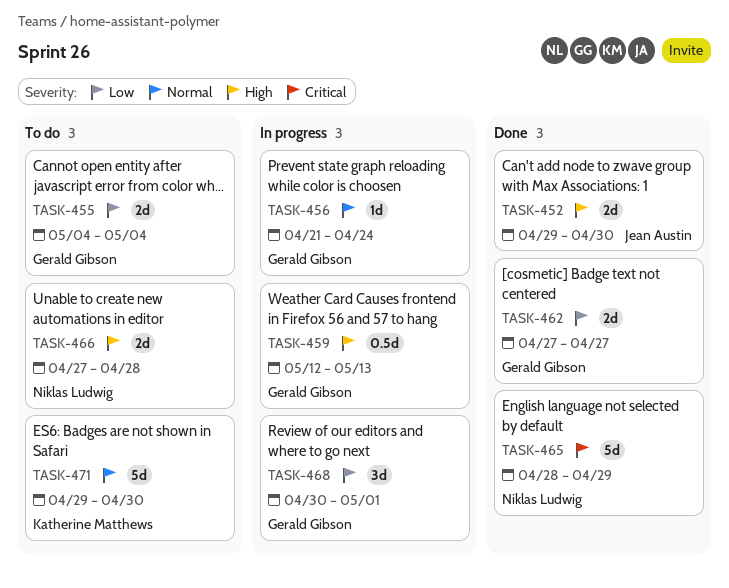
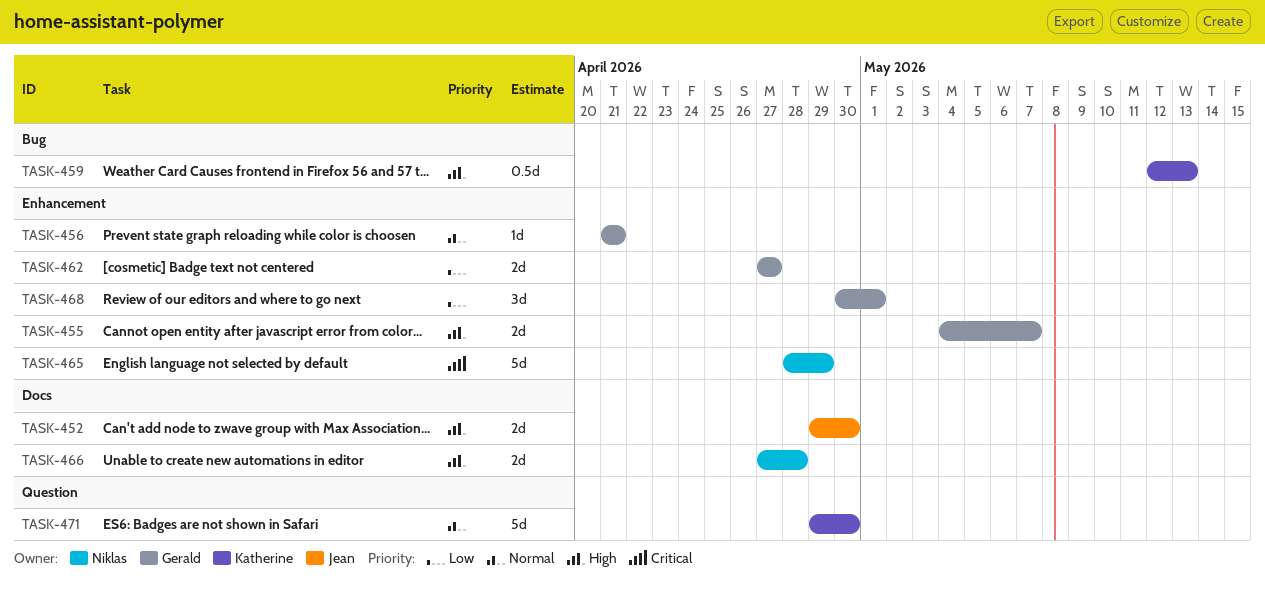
TASK-455, priority: Low -> High
TASK-455, due: May 4 -> May 7
TASK-456, due: Apr 24 -> Apr 21
TASK-459, owner: Gerald Gibson -> Katherine Matthews

